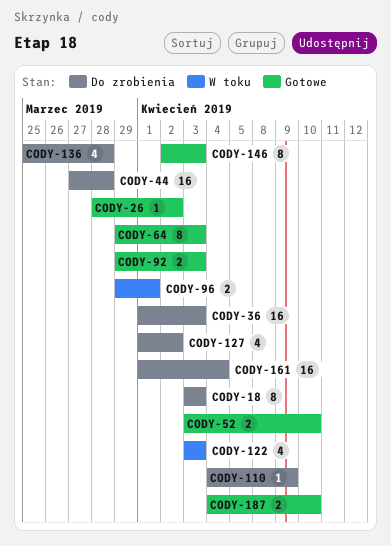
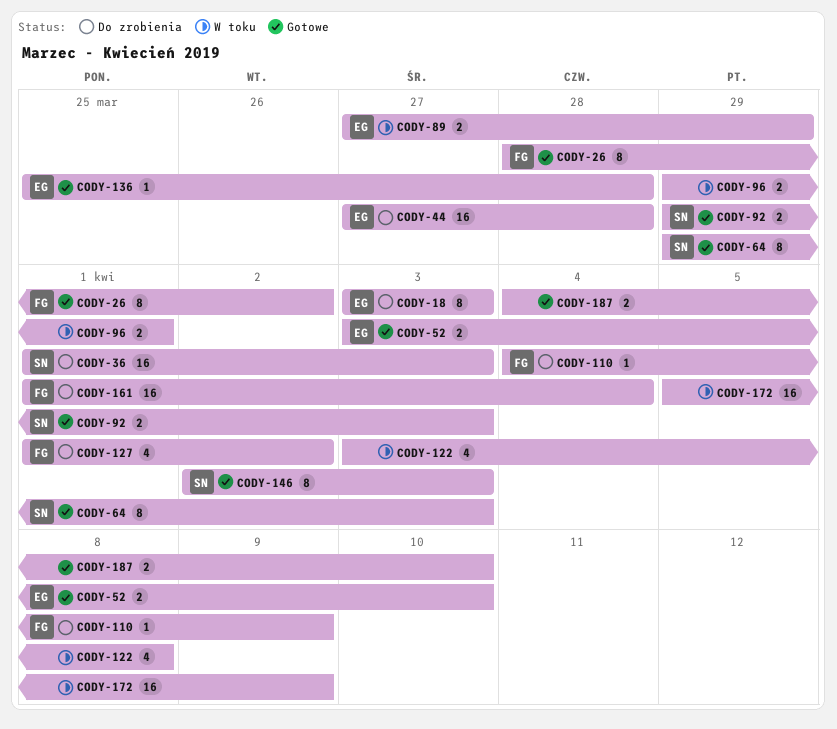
CODY-26, estimate: 1 -> 8
CODY-89: none -> present
CODY-122, due: Apr 3 -> Apr 8
CODY-136, status: Do zrobienia -> Gotowe
CODY-136, estimate: 4 -> 1
CODY-172: none -> present

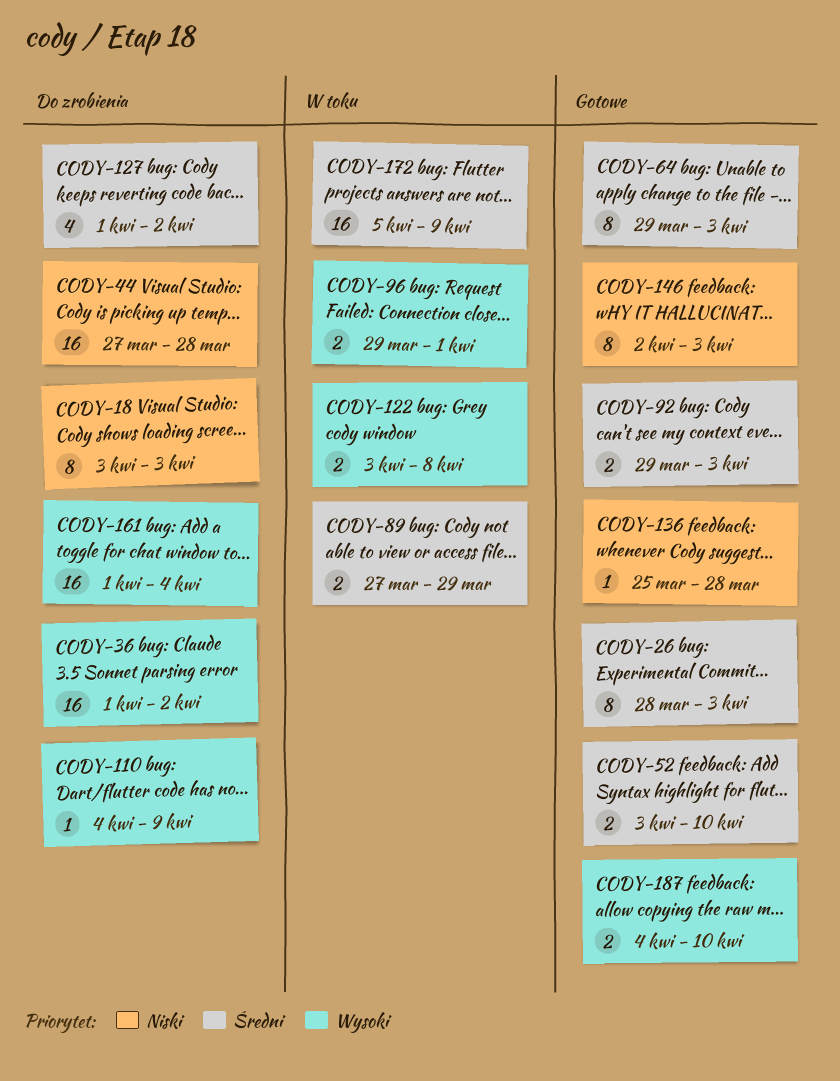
CODY-26, due: Apr 2 -> Apr 3
CODY-36, due: Apr 3 -> Apr 2
CODY-122, estimate: 4 -> 2

